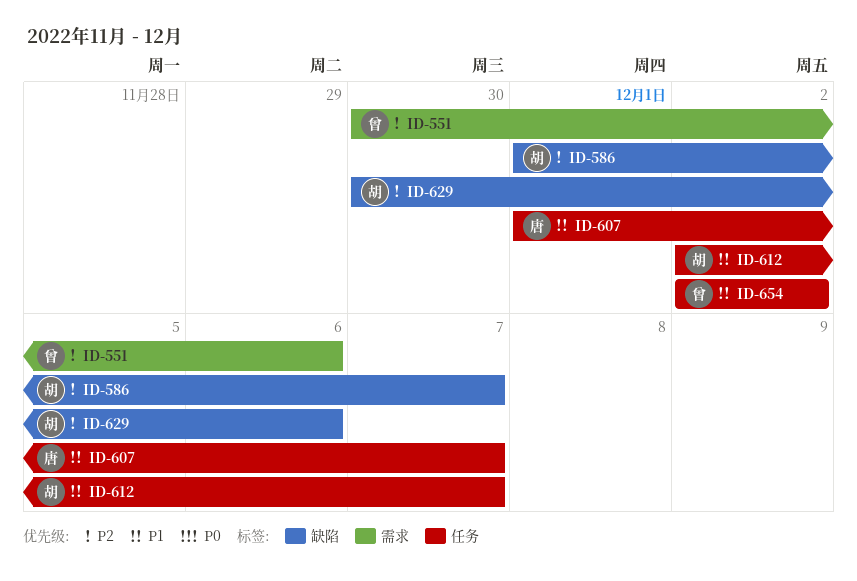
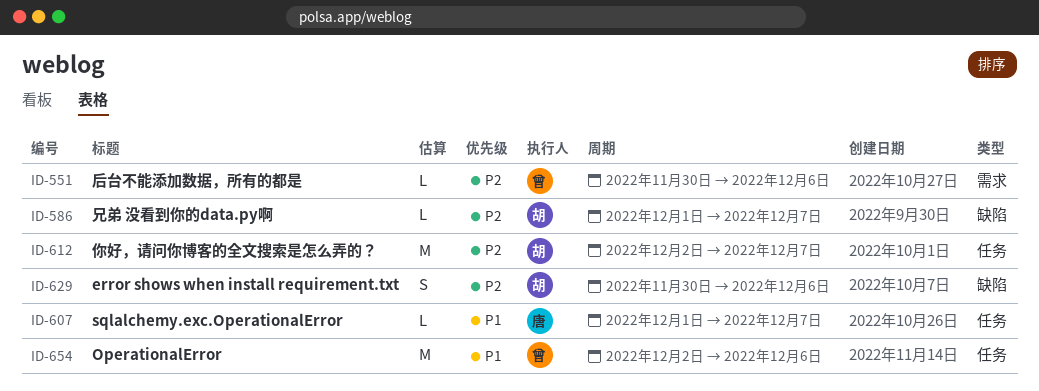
ID-612, priority: P1 -> P2
ID-654, due: Dec 2 -> Dec 6

